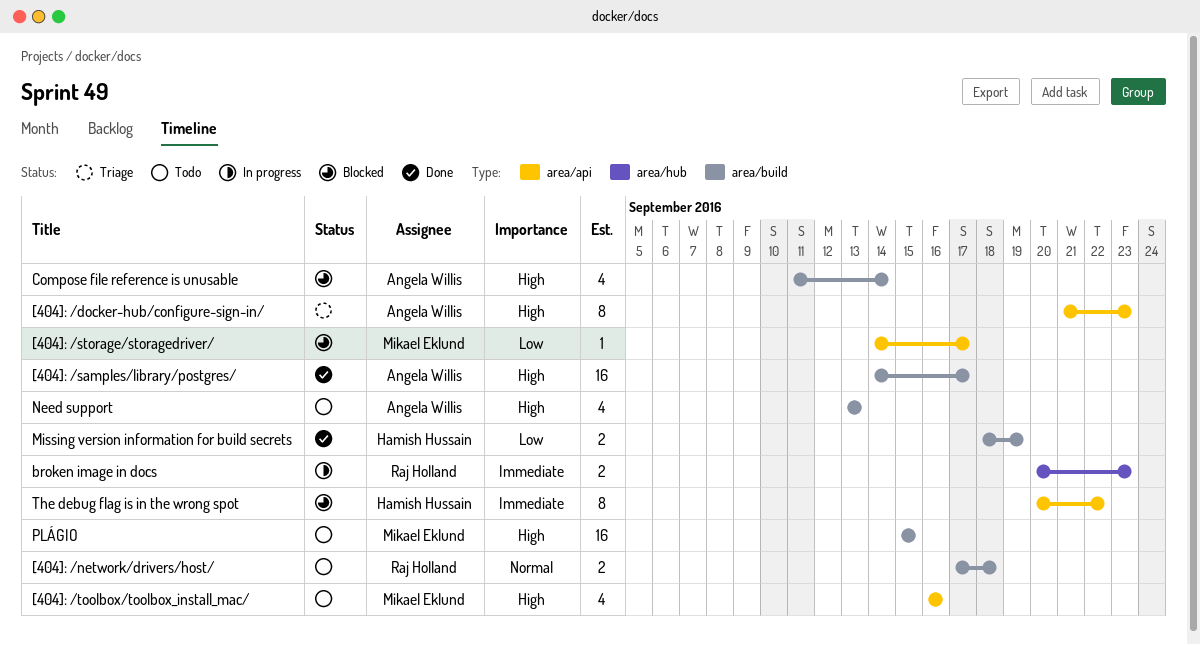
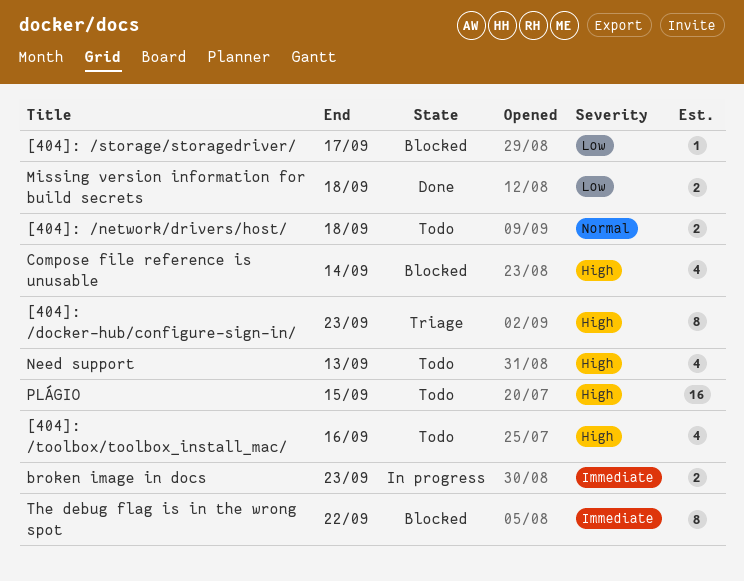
[404]: /samples/library/postgres/: present -> none
Missing version information for build secrets, due: Sep 19 -> Sep 18

